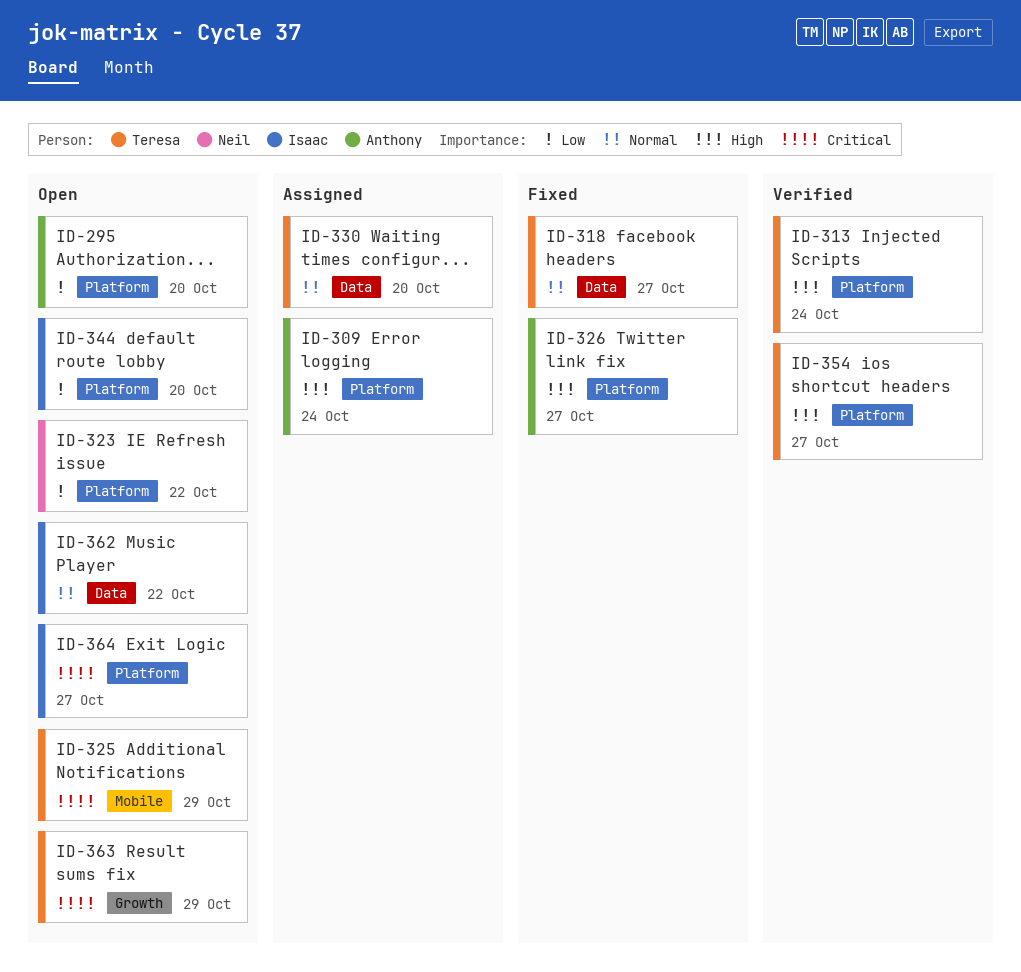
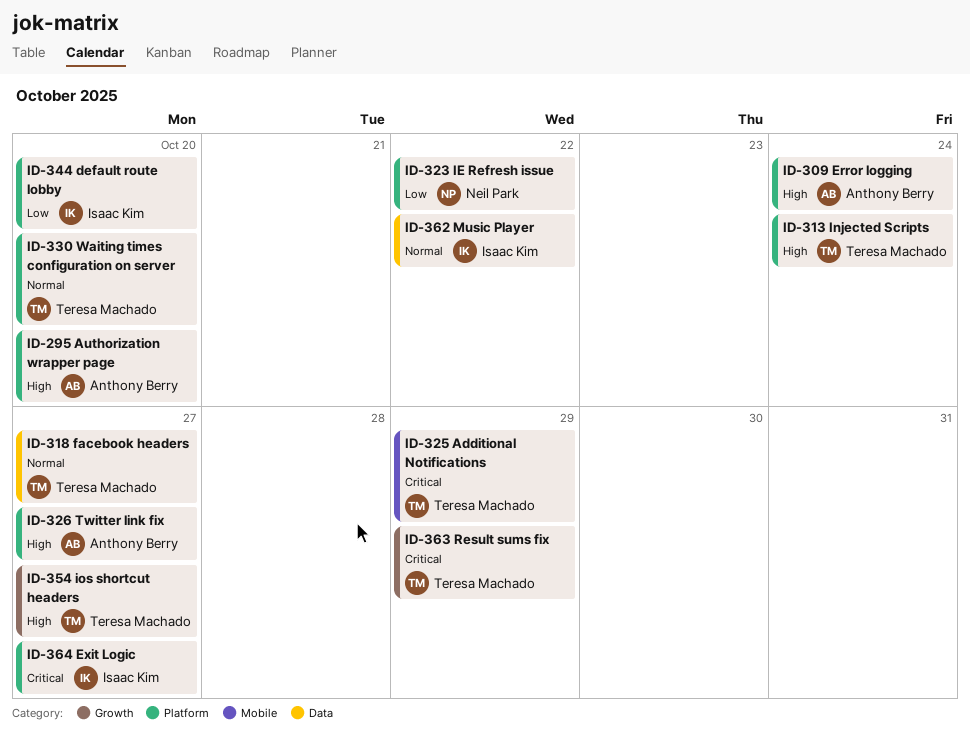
ID-295, priority: Low -> High
ID-330, label: Data -> Platform
ID-354, label: Platform -> Growth

